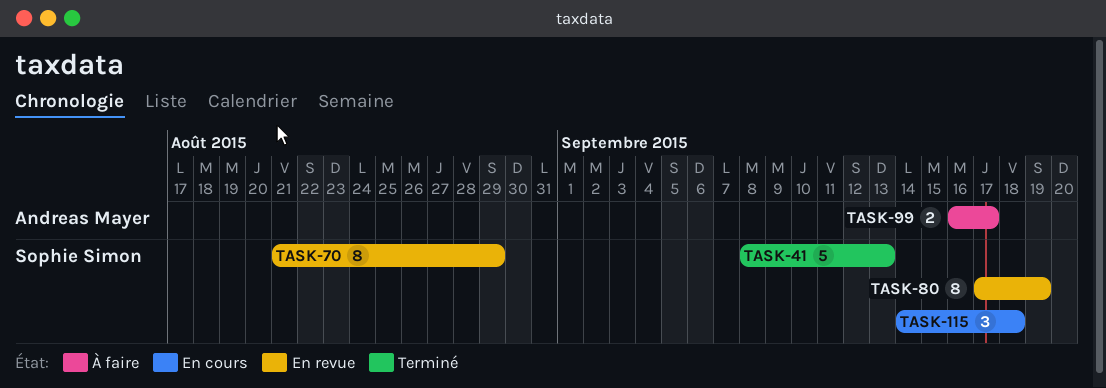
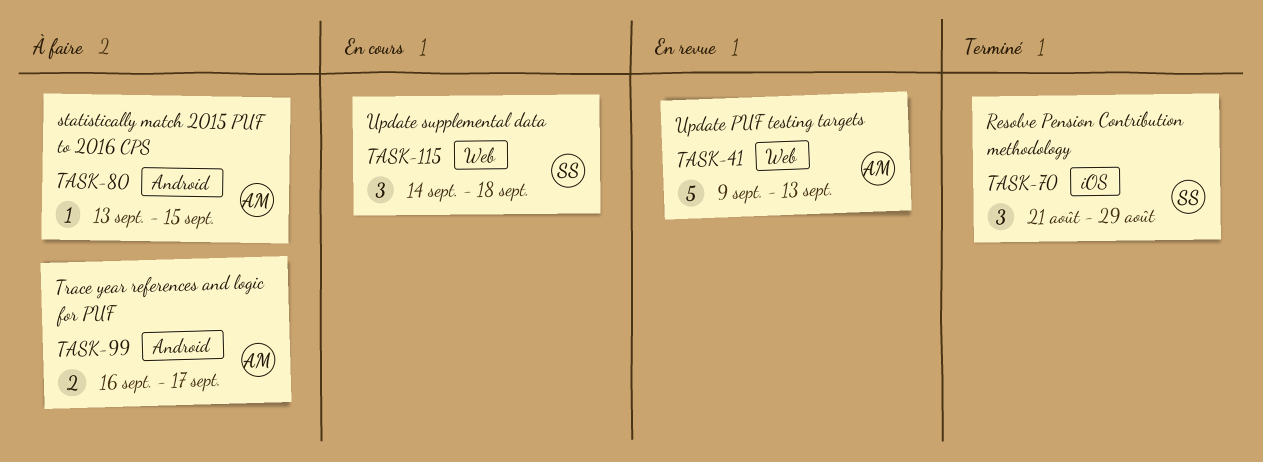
TASK-41, status: Terminé -> En revue
TASK-41, owner: Sophie Simon -> Andreas Mayer
TASK-41, start: Sep 8 -> Sep 9
TASK-70, status: En revue -> Terminé
TASK-70, estimate: 8 -> 3
TASK-80, status: En revue -> À faire
TASK-80, owner: Sophie Simon -> Andreas Mayer
TASK-80, estimate: 8 -> 1
TASK-80, start: Sep 17 -> Sep 13
TASK-80, due: Sep 19 -> Sep 15

